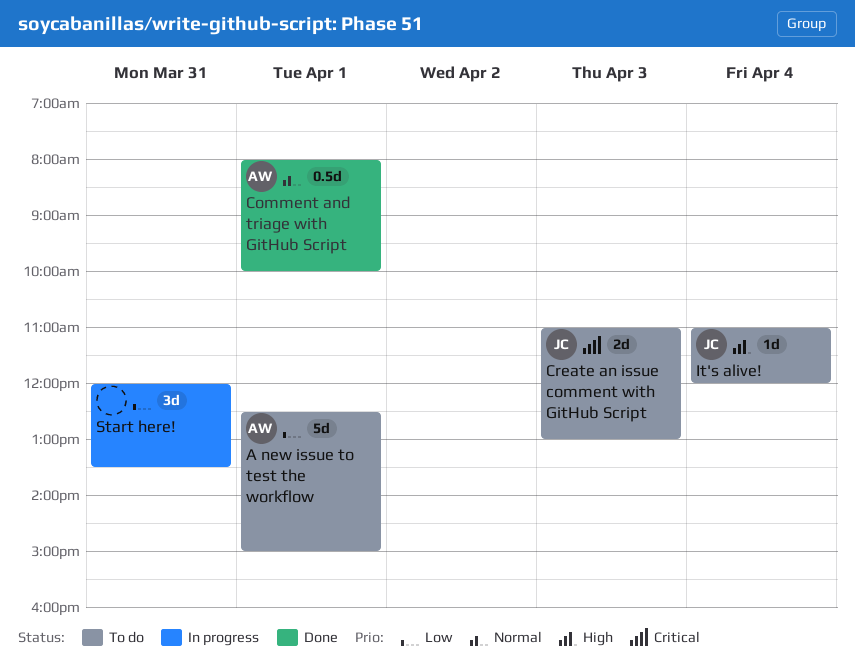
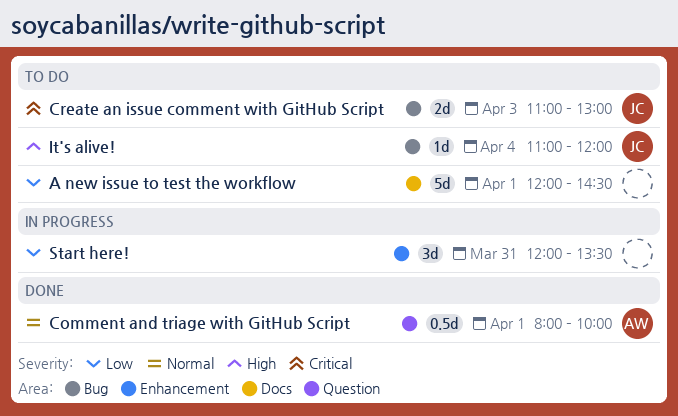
A new issue to test the workflow, owner: AW -> none
A new issue to test the workflow, begins: 12:30 -> 12:00
A new issue to test the workflow, ends: 15:00 -> 14:30

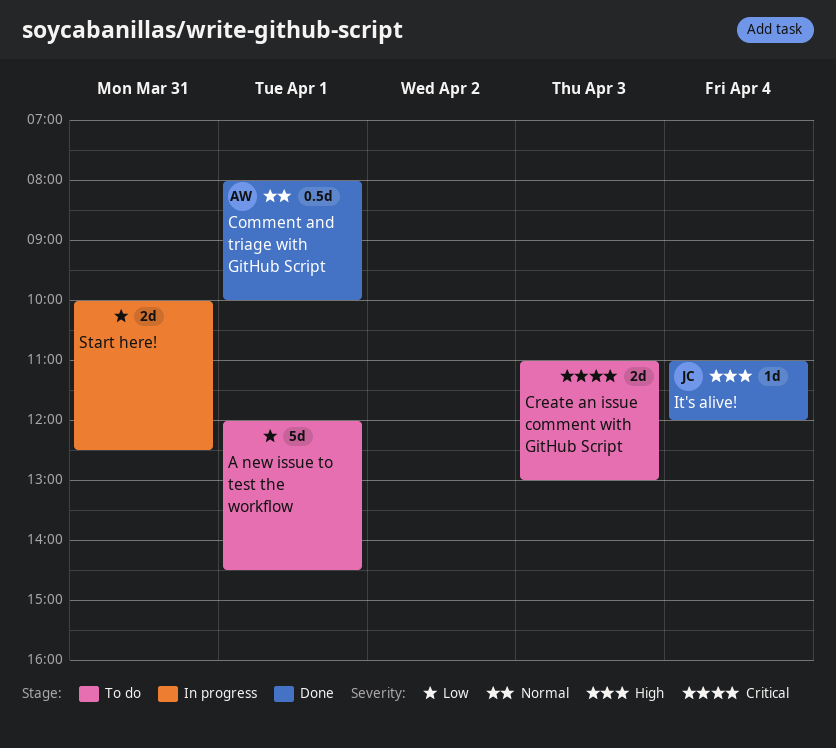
Create an issue comment with GitHub Script, owner: JC -> none
It's alive!, status: To do -> Done
Start here!, estimate: 3d -> 2d
Start here!, begins: 12:00 -> 10:00
Start here!, ends: 13:30 -> 12:30

